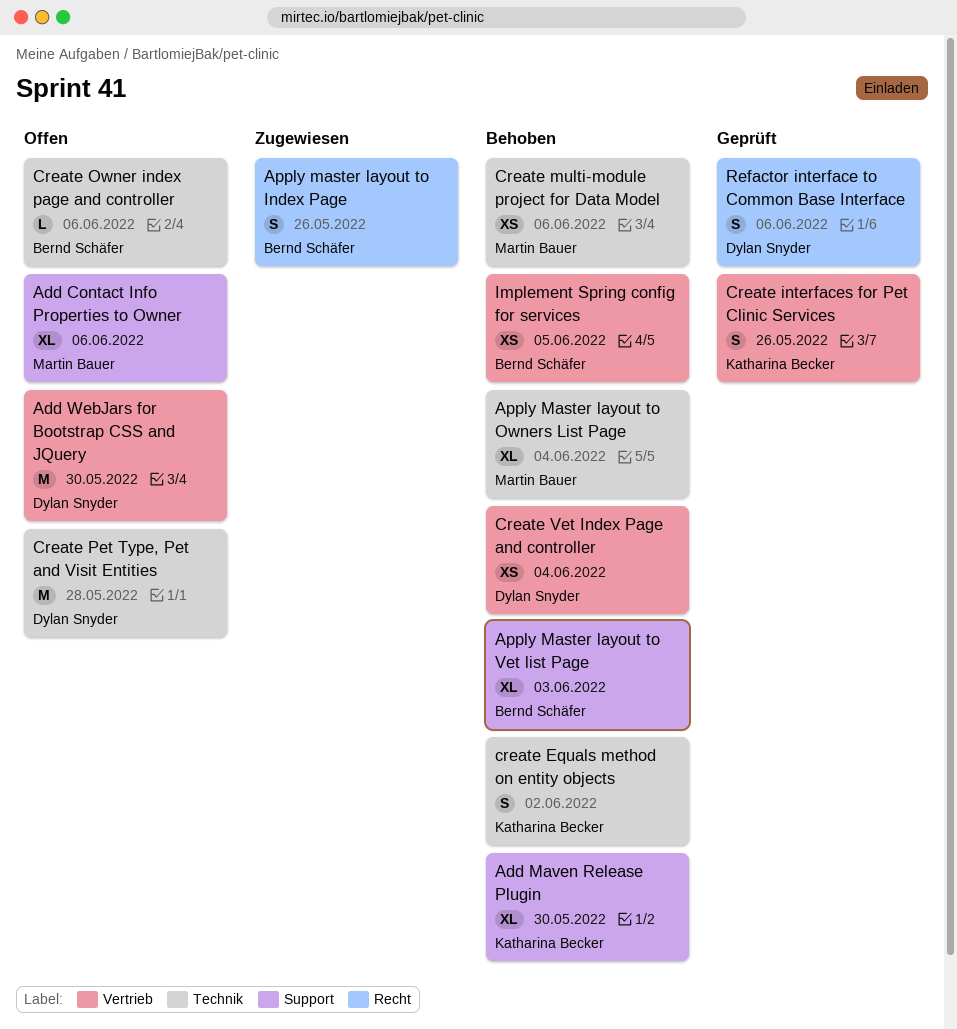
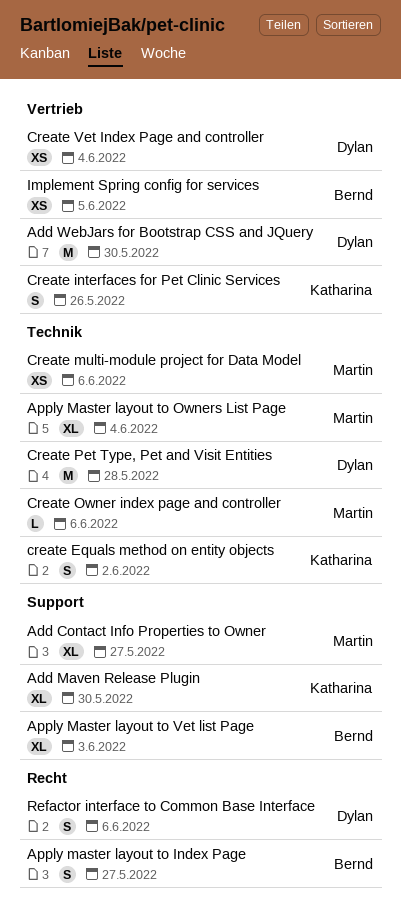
Add Contact Info Properties to Owner, due: Jun 6 -> May 27
Apply master layout to Index Page, due: May 26 -> May 27
Create Owner index page and controller, owner: Bernd Schäfer -> Martin Bauer

